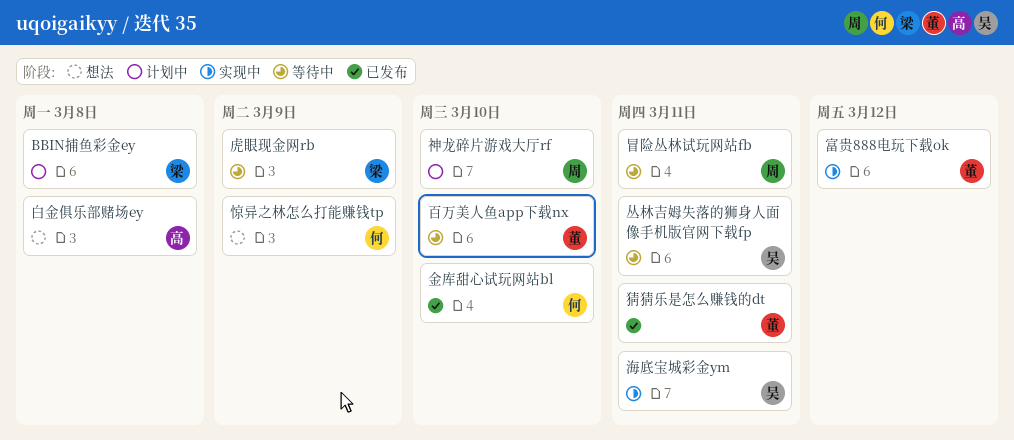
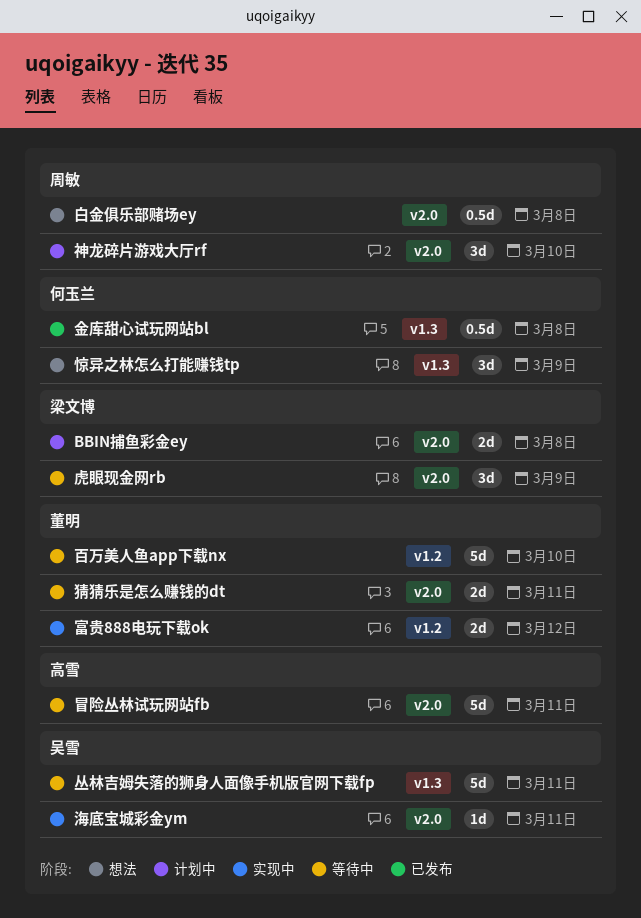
冒险丛林试玩网站fb, owner: 周敏 -> 高雪
猜猜乐是怎么赚钱的dt, status: 已发布 -> 等待中
白金俱乐部赌场ey, owner: 高雪 -> 周敏
金库甜心试玩网站bl, due: Mar 10 -> Mar 8

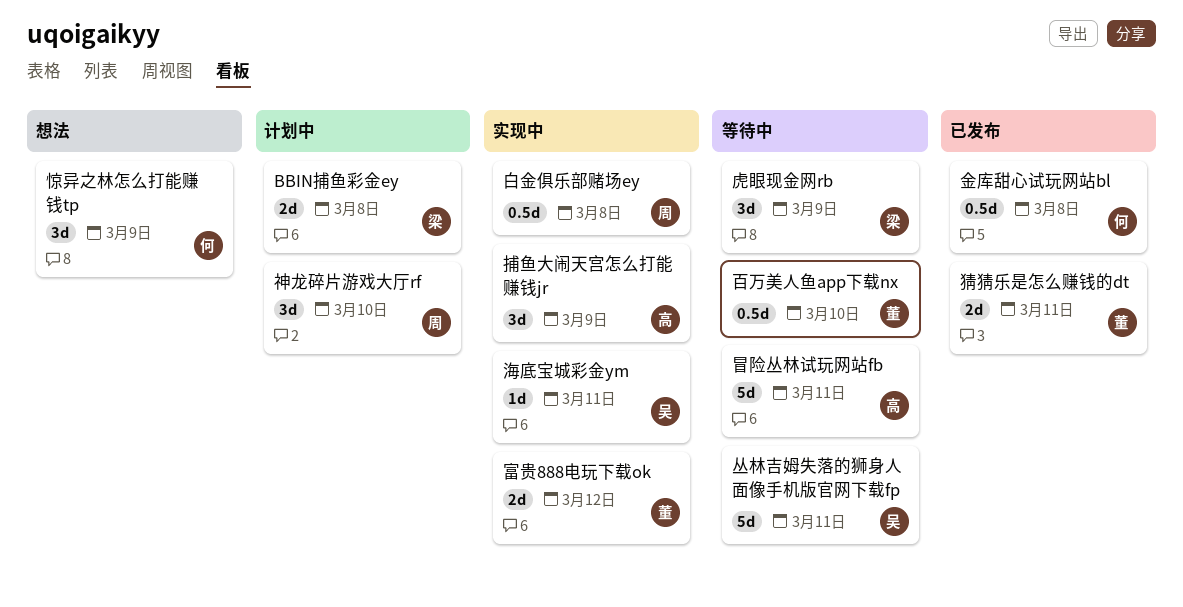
捕鱼大闹天宫怎么打能赚钱jr: none -> present
猜猜乐是怎么赚钱的dt, status: 等待中 -> 已发布
白金俱乐部赌场ey, status: 想法 -> 实现中
百万美人鱼app下载nx, estimate: 5d -> 0.5d

